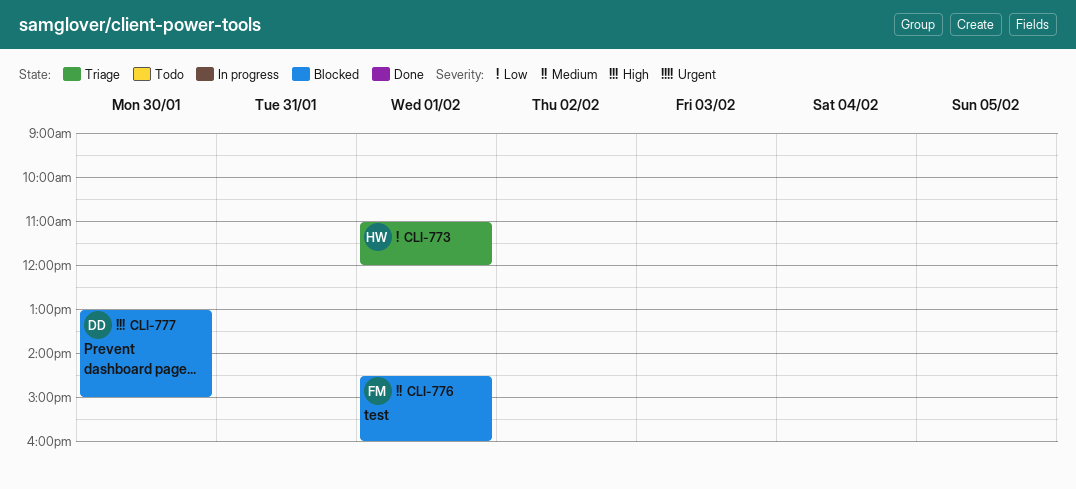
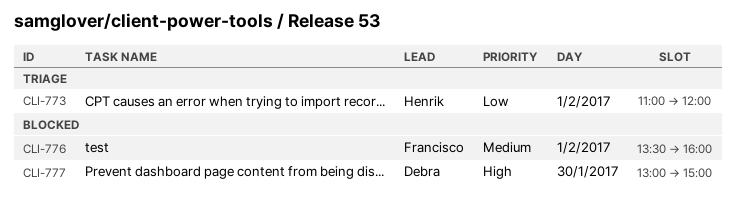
CLI-776, begins: 14:30 -> 13:30

